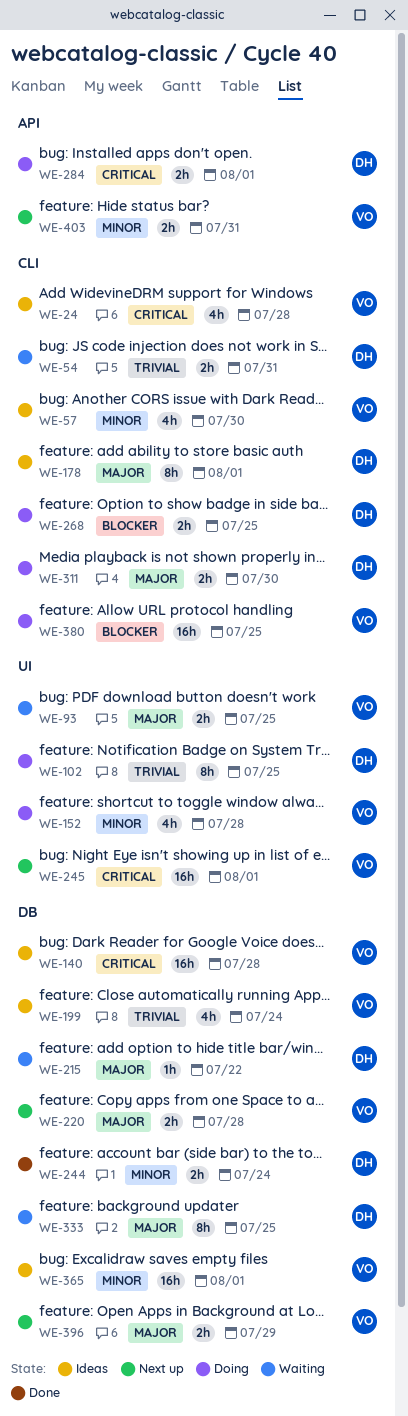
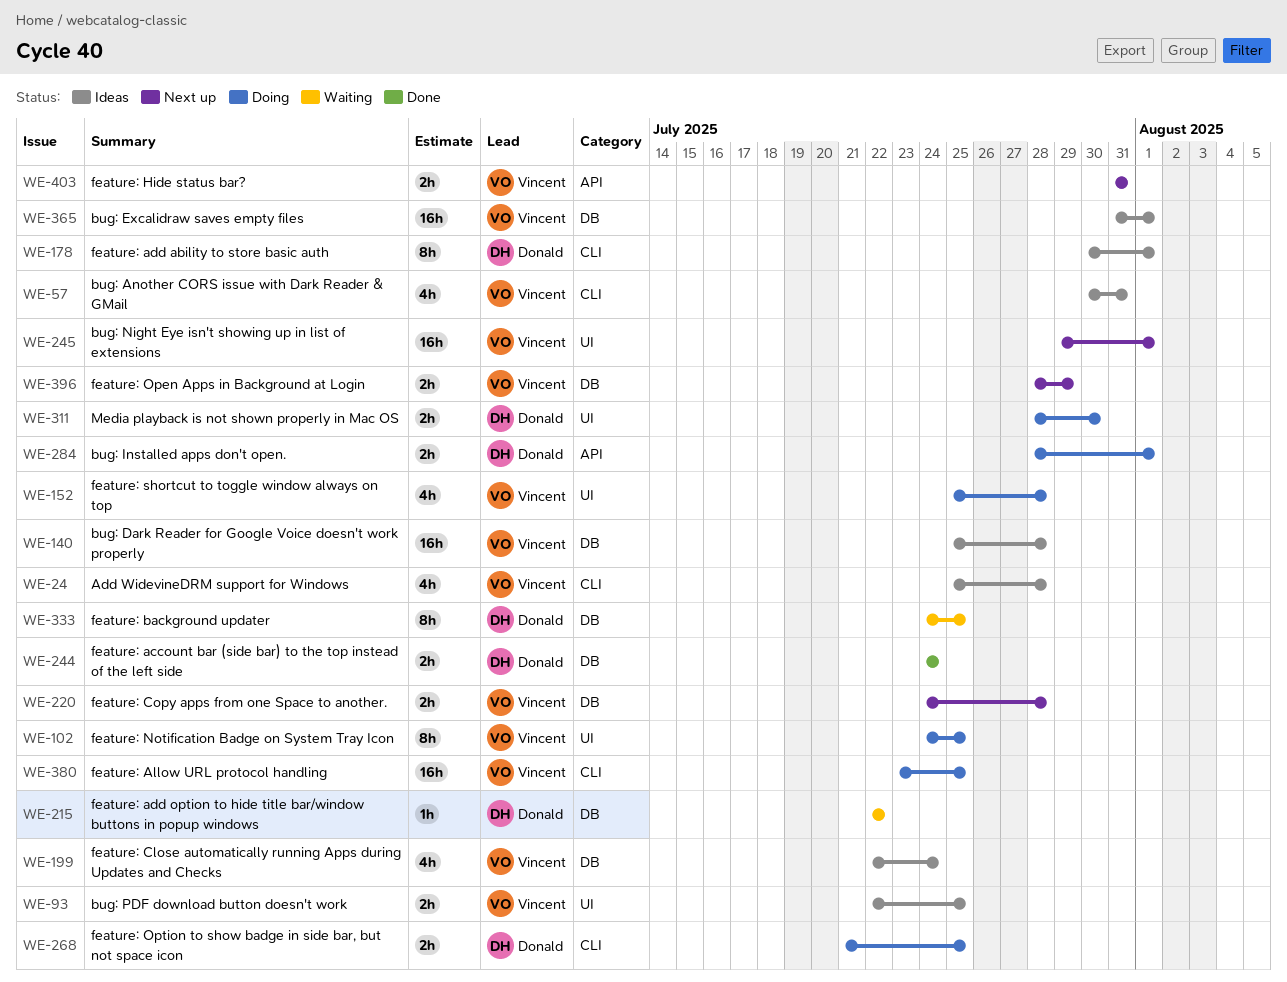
WE-54: present -> none
WE-57, due: Jul 30 -> Jul 31
WE-93, status: Waiting -> Ideas
WE-102, owner: Donald -> Vincent
WE-311, label: CLI -> UI

